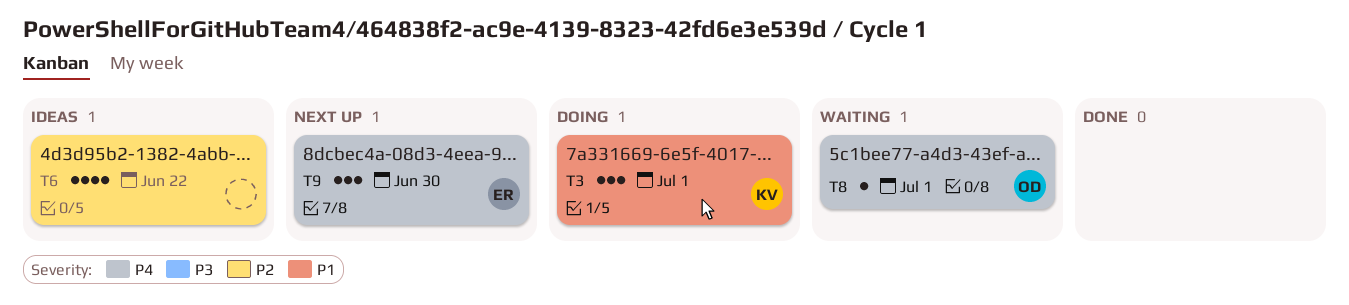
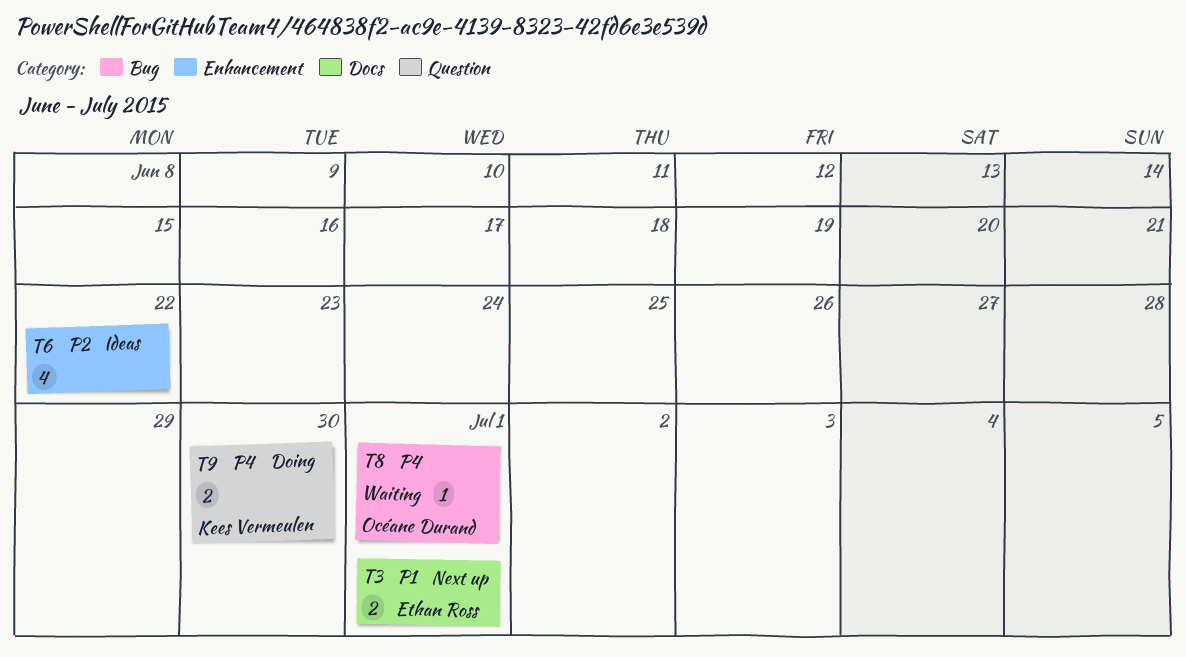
T3, status: Doing -> Next up
T3, owner: Kees Vermeulen -> Ethan Ross
T3, estimate: 3 -> 2
T9, status: Next up -> Doing
T9, owner: Ethan Ross -> Kees Vermeulen
T9, estimate: 3 -> 2

